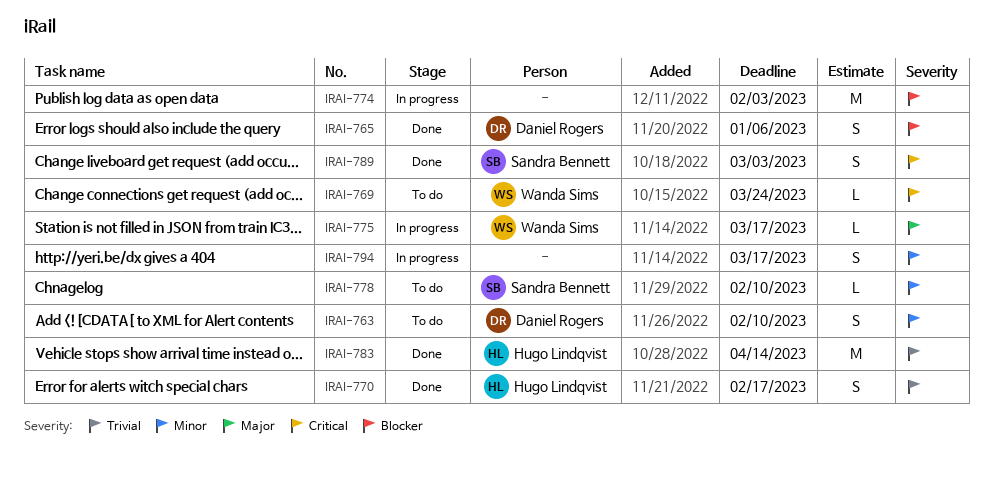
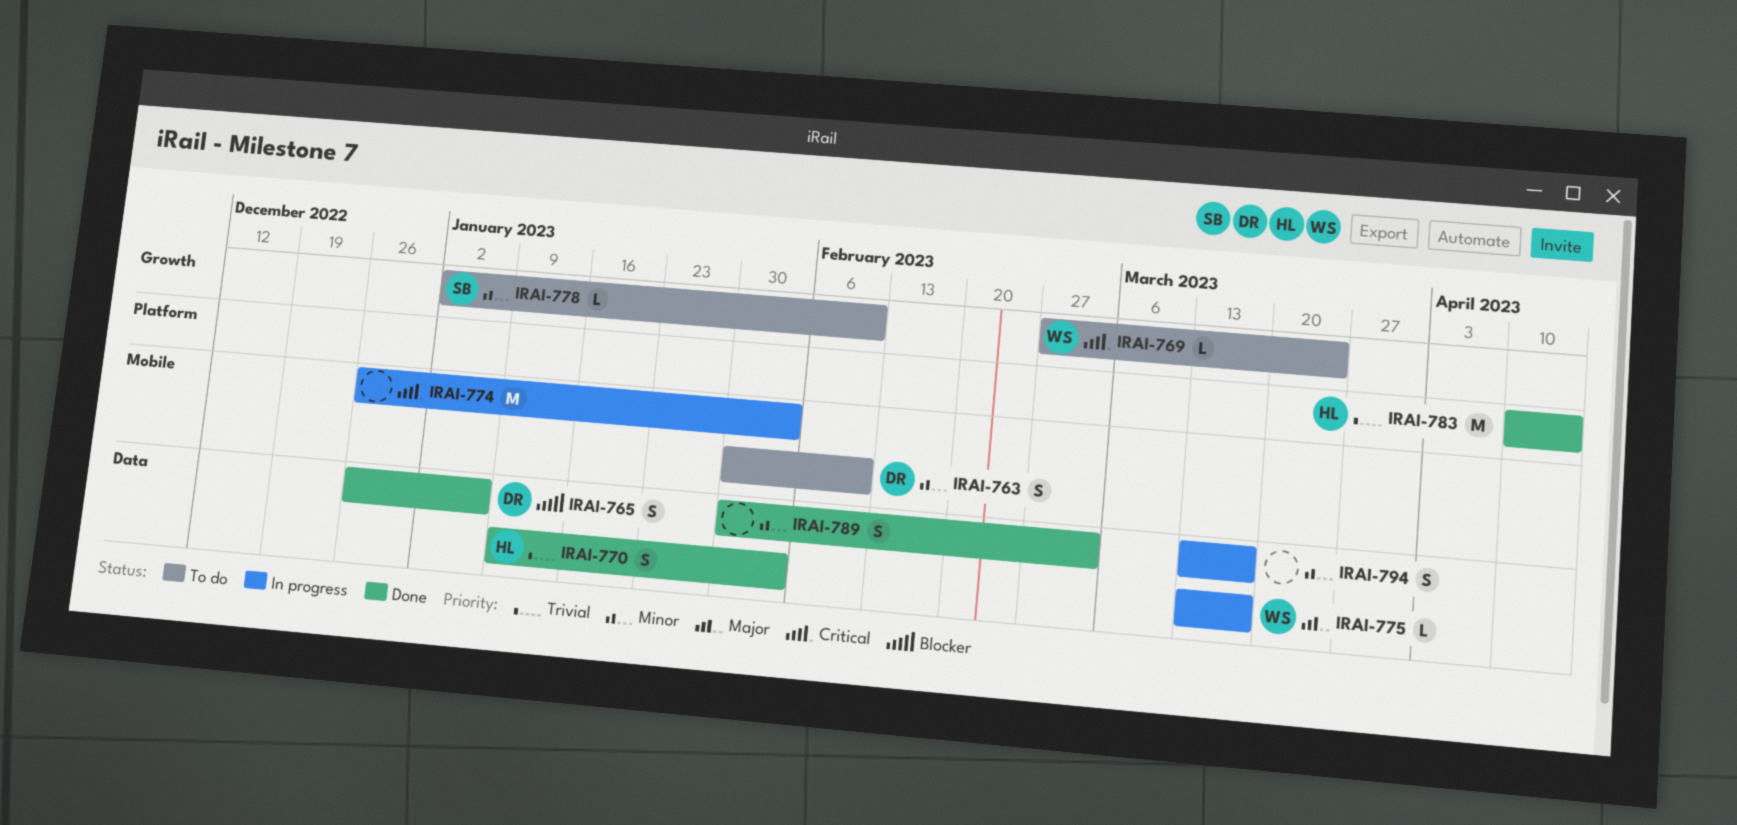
IRAI-770, due: Feb 17 -> Feb 3
IRAI-774, priority: Blocker -> Critical
IRAI-789, owner: Sandra Bennett -> none
IRAI-789, priority: Critical -> Minor

